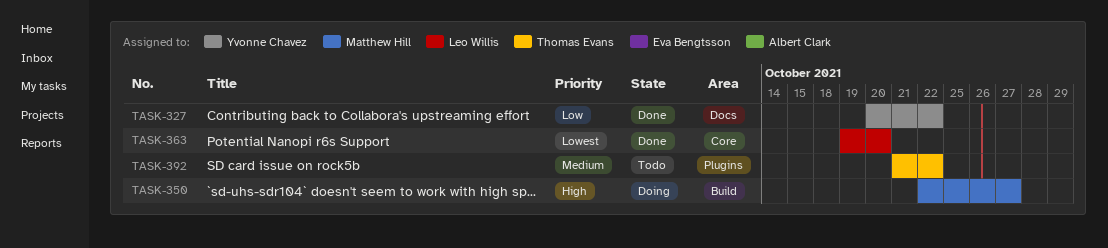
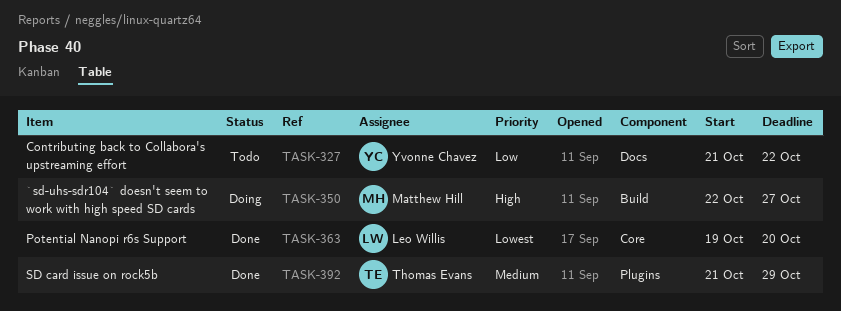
TASK-327, status: Done -> Todo
TASK-327, start: Oct 20 -> Oct 21
TASK-392, status: Todo -> Done
TASK-392, due: Oct 22 -> Oct 29

